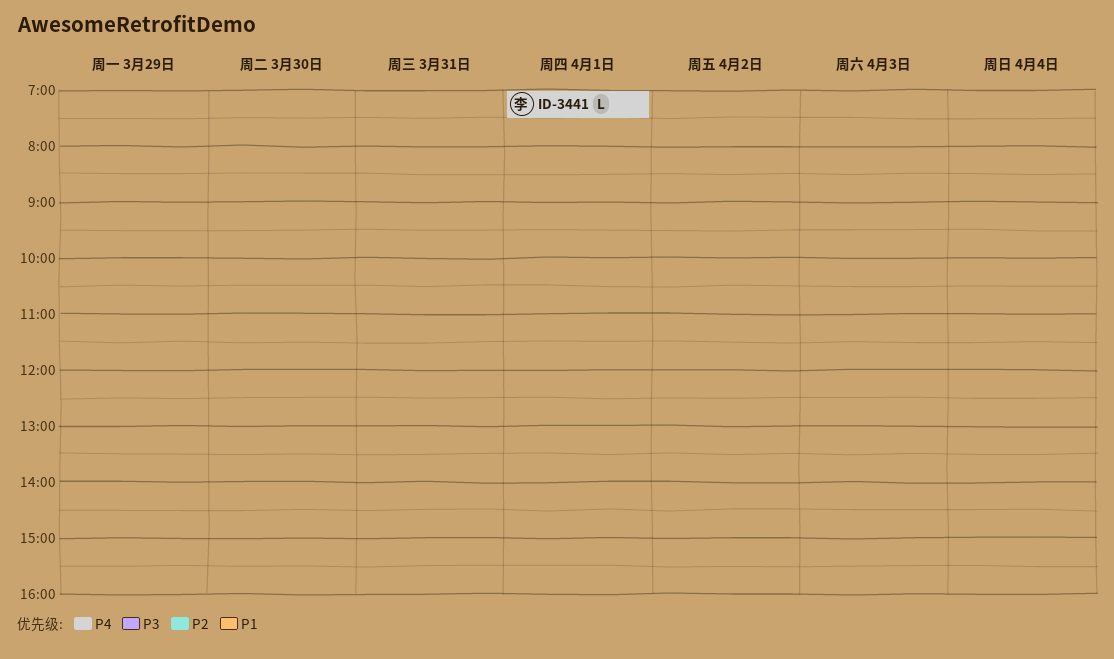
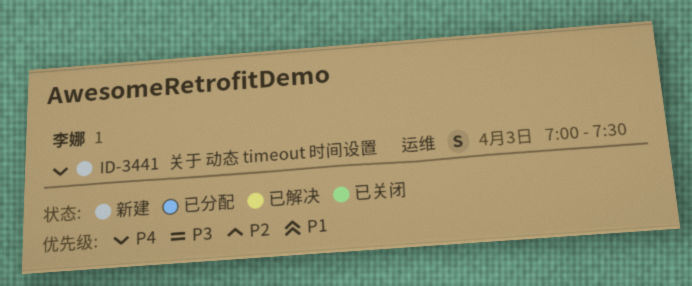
ID-3441, estimate: L -> S
ID-3441, day: Apr 1 -> Apr 3

